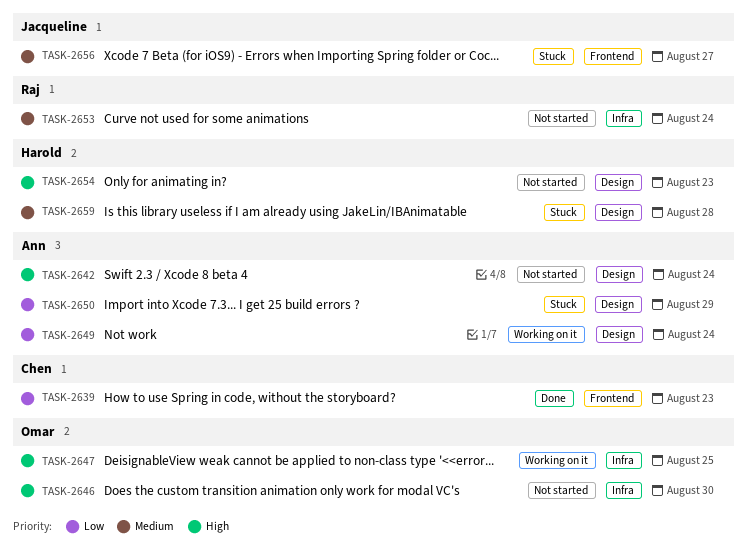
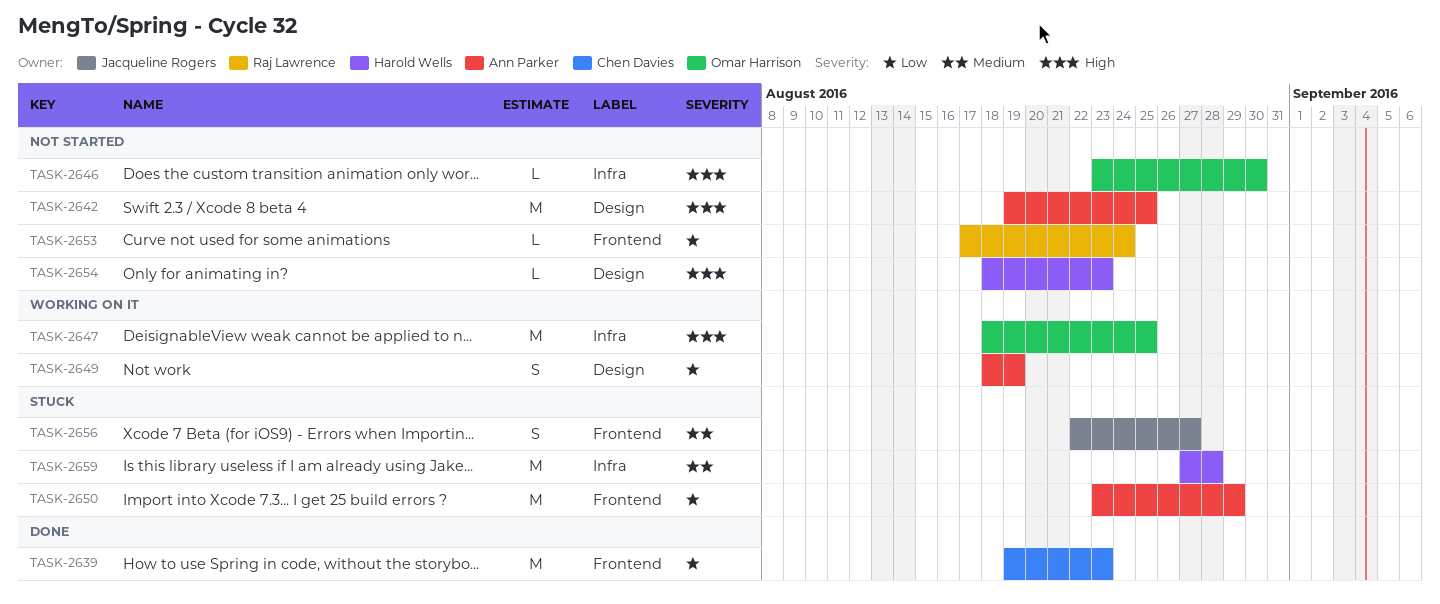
TASK-2642, due: Aug 24 -> Aug 25
TASK-2649, due: Aug 24 -> Aug 19
TASK-2650, label: Design -> Frontend
TASK-2653, priority: Medium -> Low
TASK-2653, label: Infra -> Frontend
TASK-2659, label: Design -> Infra

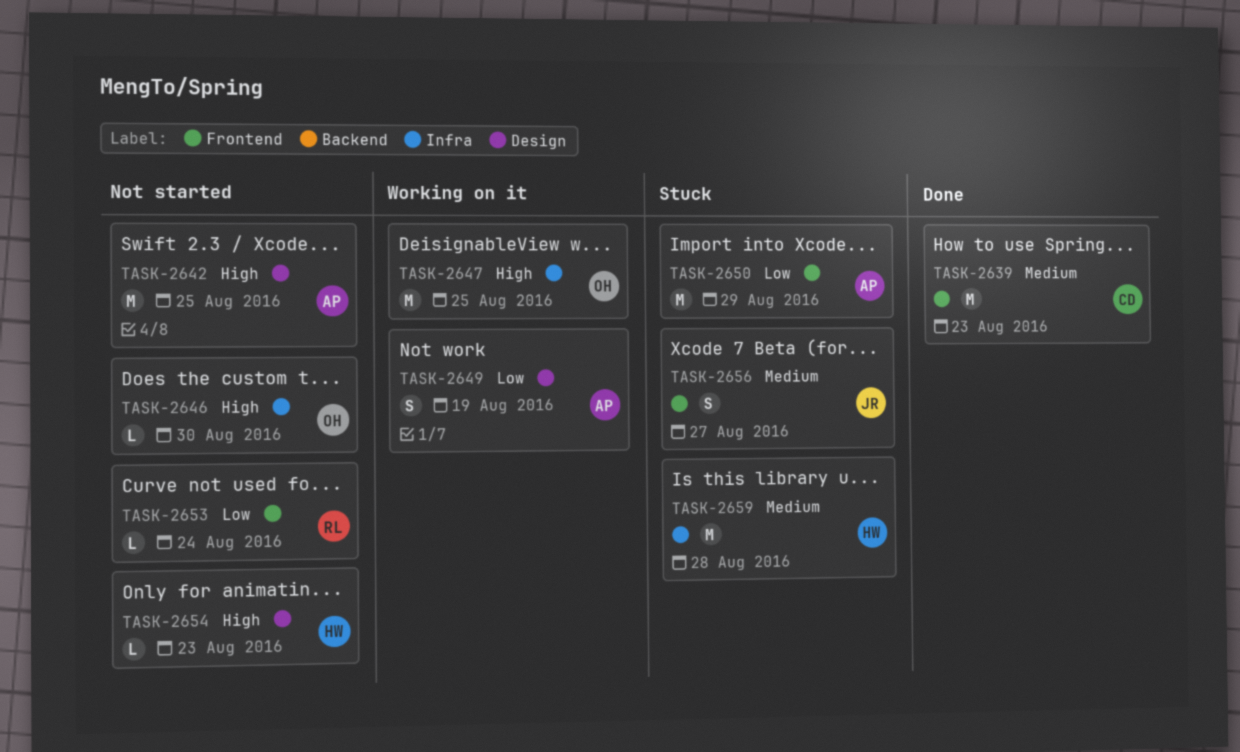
TASK-2639, priority: Low -> Medium

